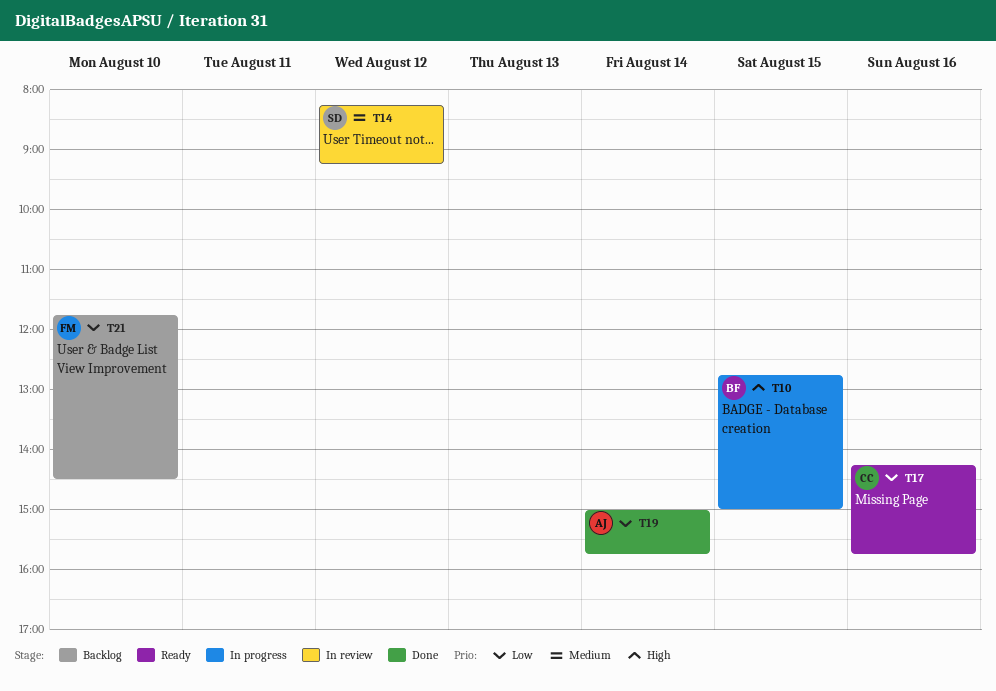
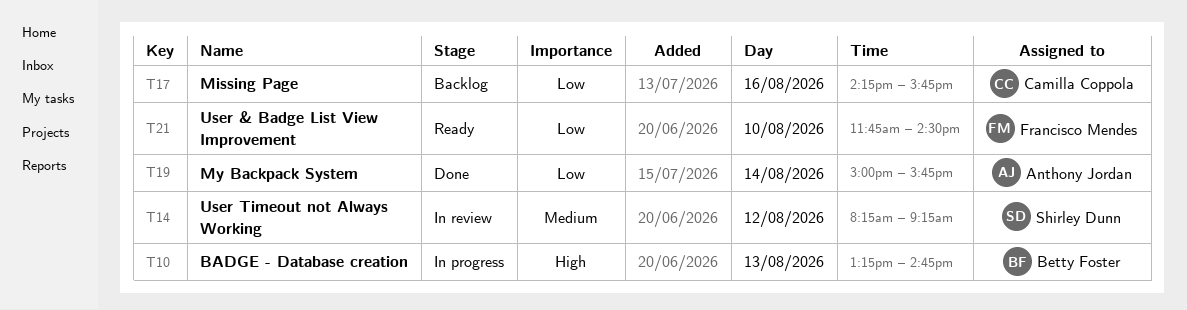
T10, day: Aug 15 -> Aug 13
T10, begins: 12:45 -> 13:15
T10, ends: 15:00 -> 14:45
T17, status: Ready -> Backlog
T21, status: Backlog -> Ready

